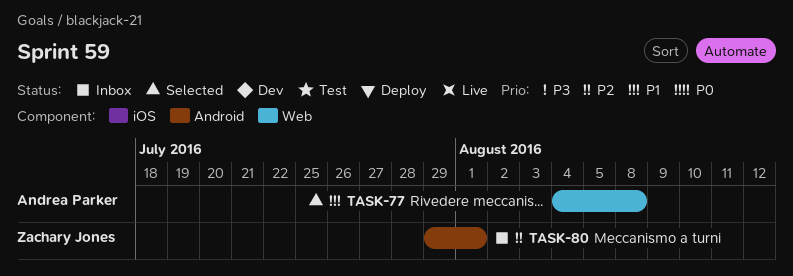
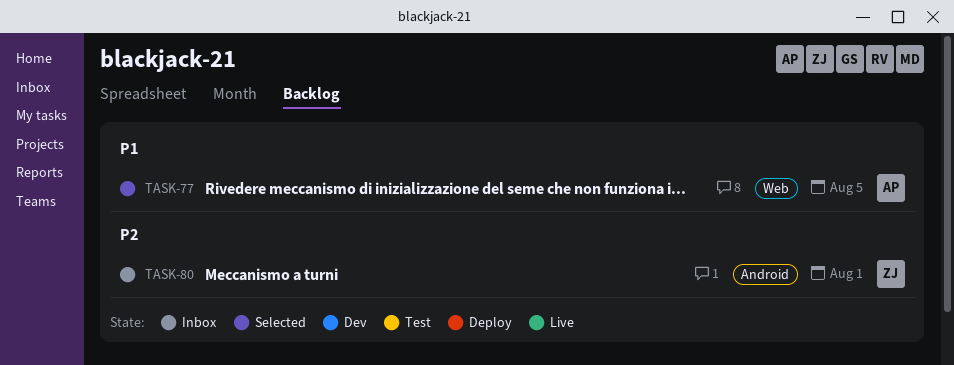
TASK-77, due: Aug 8 -> Aug 5

